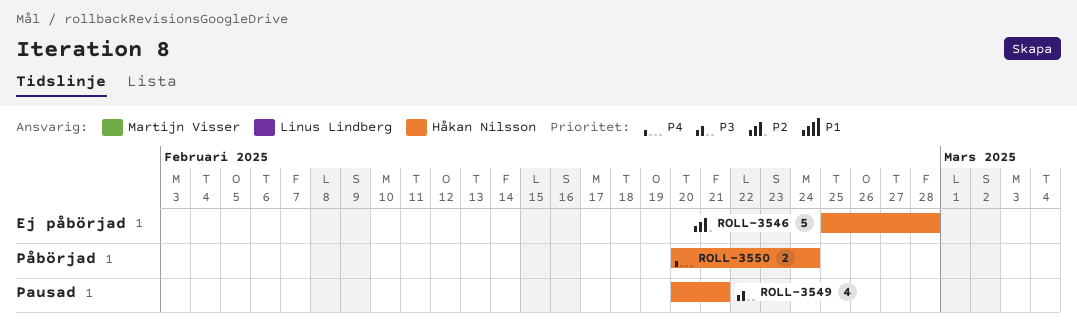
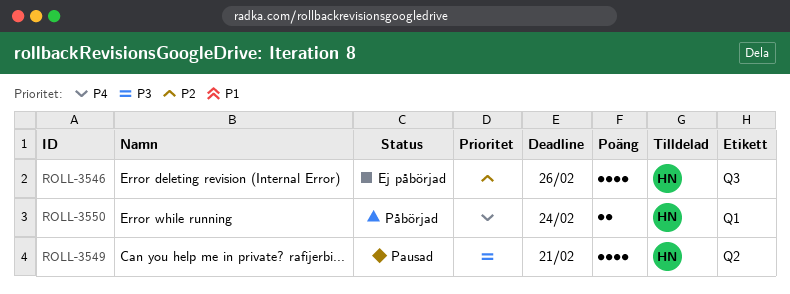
ROLL-3546, estimate: 5 -> 4
ROLL-3546, due: Feb 28 -> Feb 26

